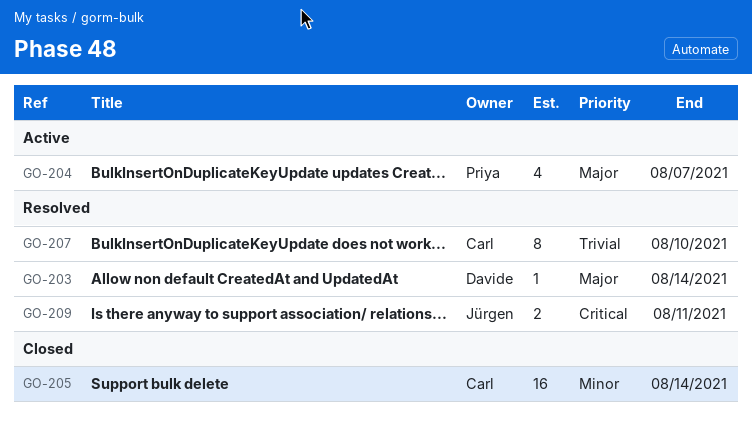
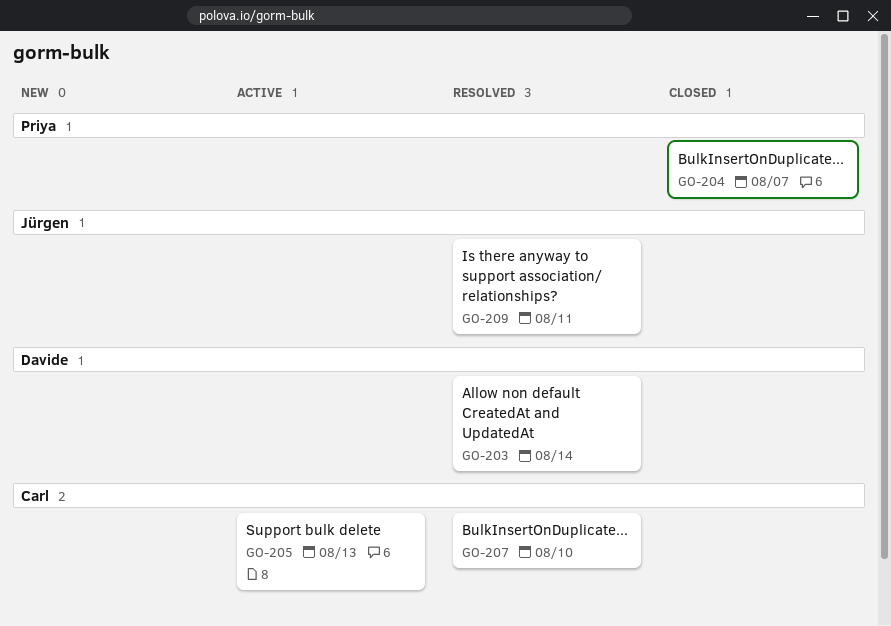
GO-204, status: Active -> Closed
GO-205, status: Closed -> Active
GO-205, due: Aug 14 -> Aug 13

